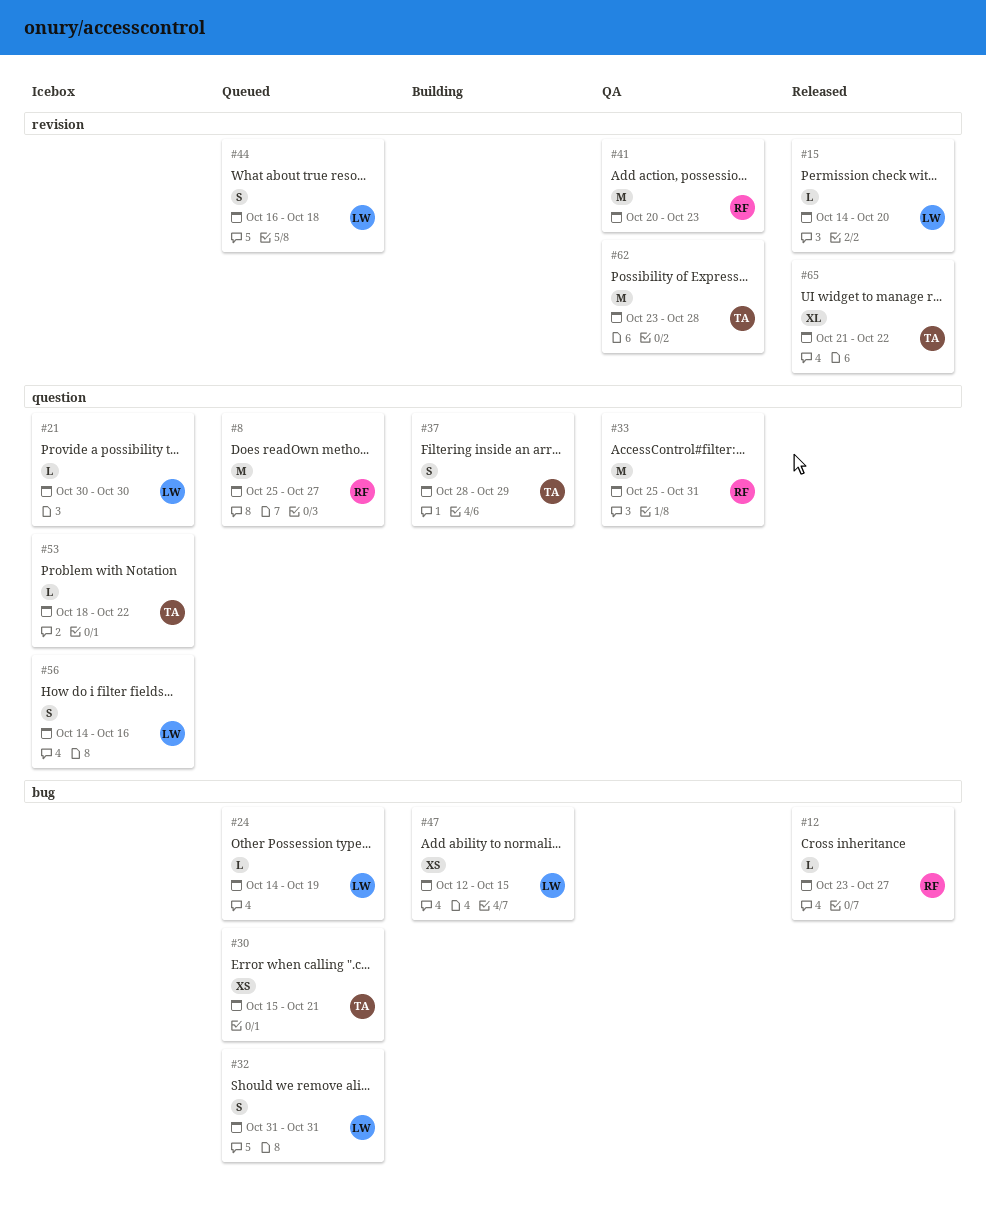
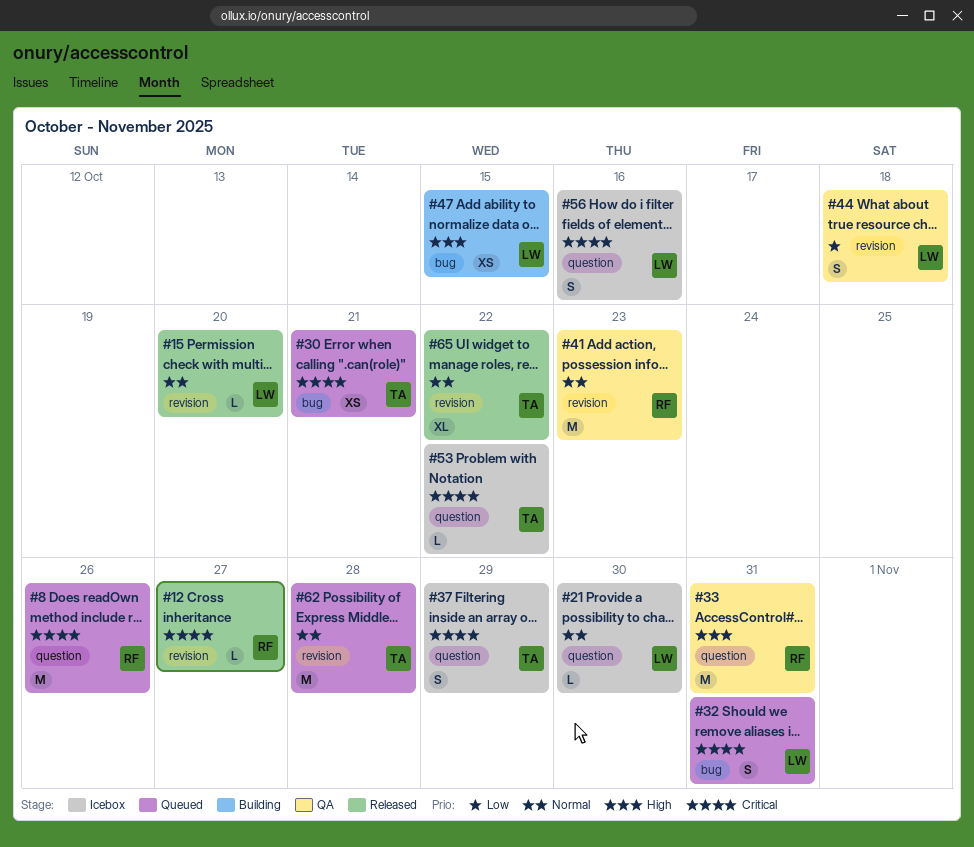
#8, due: Oct 27 -> Oct 26
#12, label: bug -> revision
#24: present -> none
#37, status: Building -> Icebox
#44, status: Queued -> QA
#62, status: QA -> Queued

